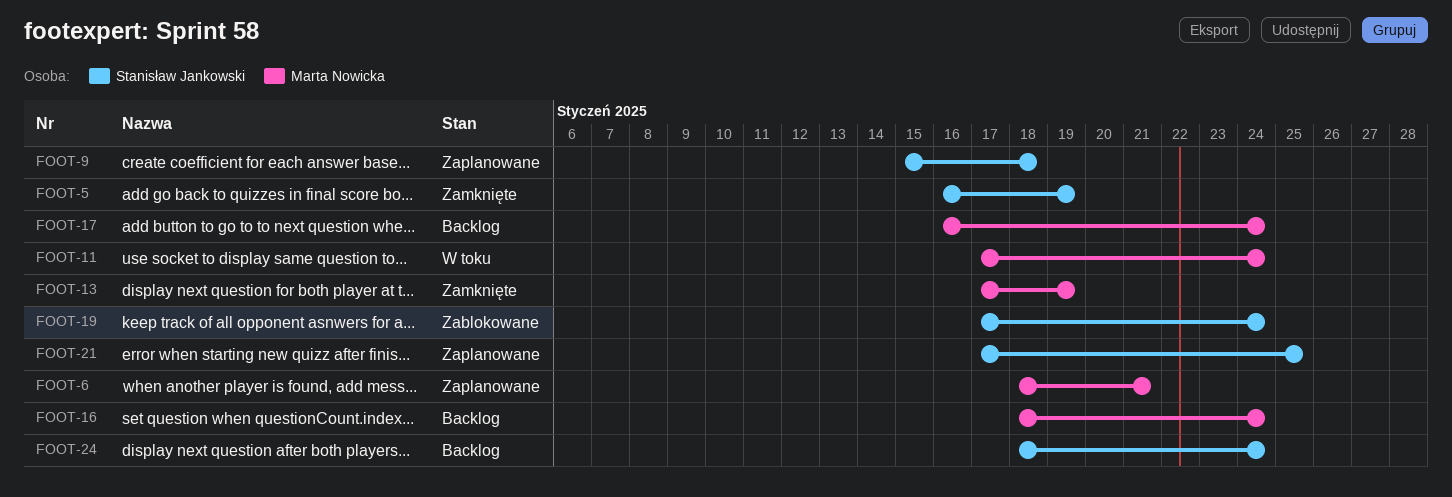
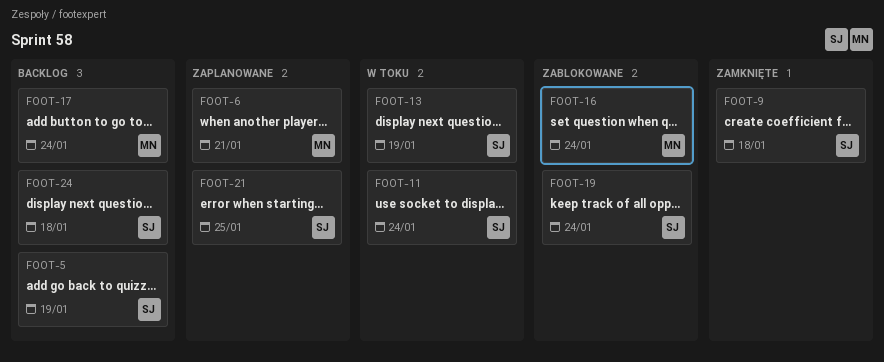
FOOT-5, status: Zamknięte -> Backlog
FOOT-9, status: Zaplanowane -> Zamknięte
FOOT-11, owner: Marta Nowicka -> Stanisław Jankowski
FOOT-13, status: Zamknięte -> W toku
FOOT-13, owner: Marta Nowicka -> Stanisław Jankowski
FOOT-16, status: Backlog -> Zablokowane
FOOT-24, due: Jan 24 -> Jan 18

